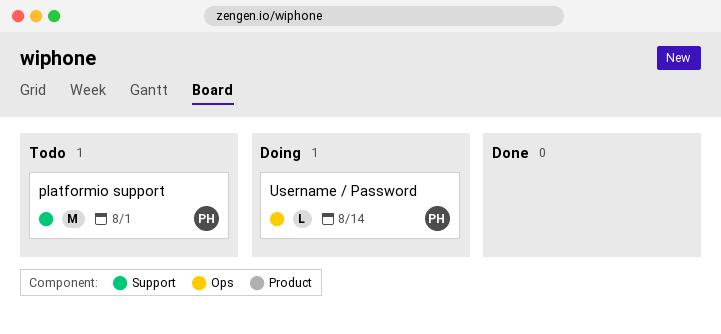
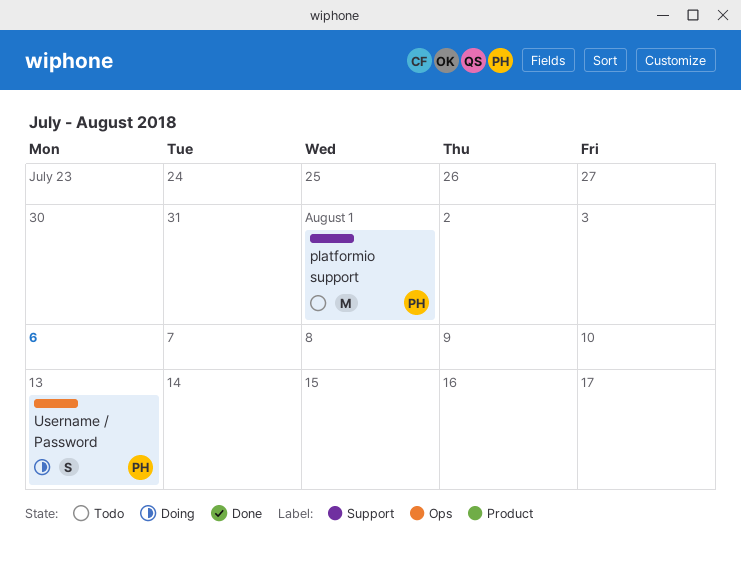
Username / Password, estimate: L -> S
Username / Password, due: Aug 14 -> Aug 13

